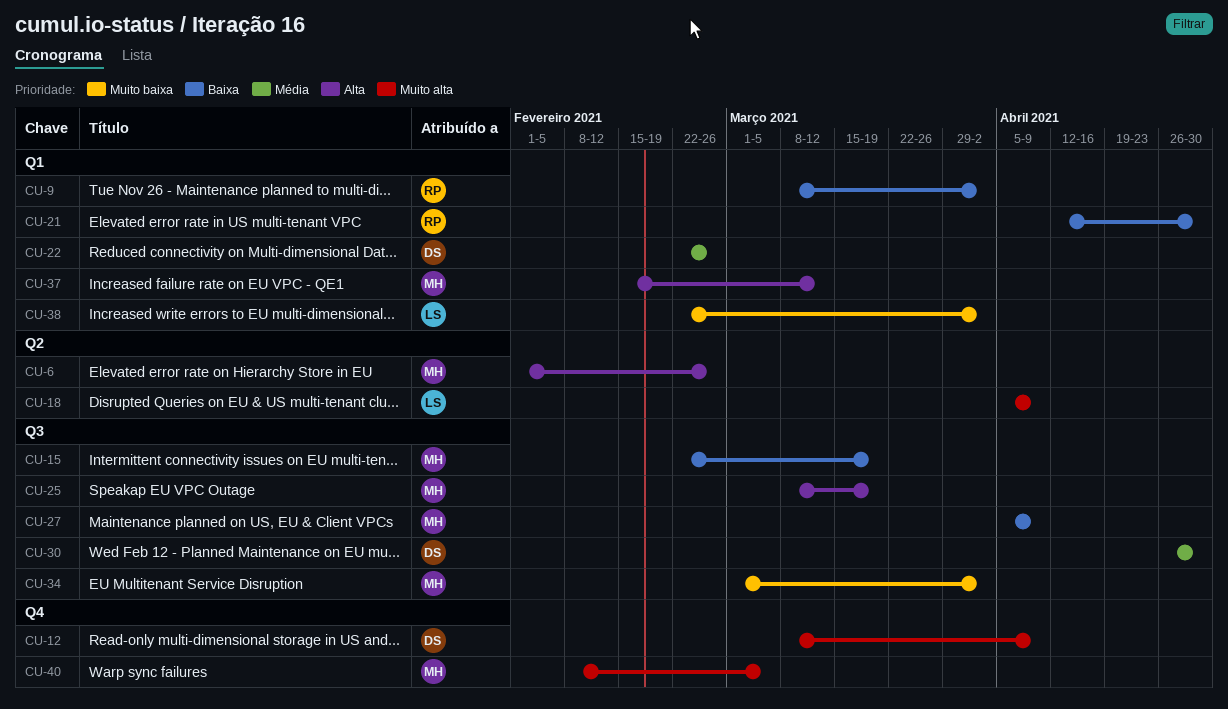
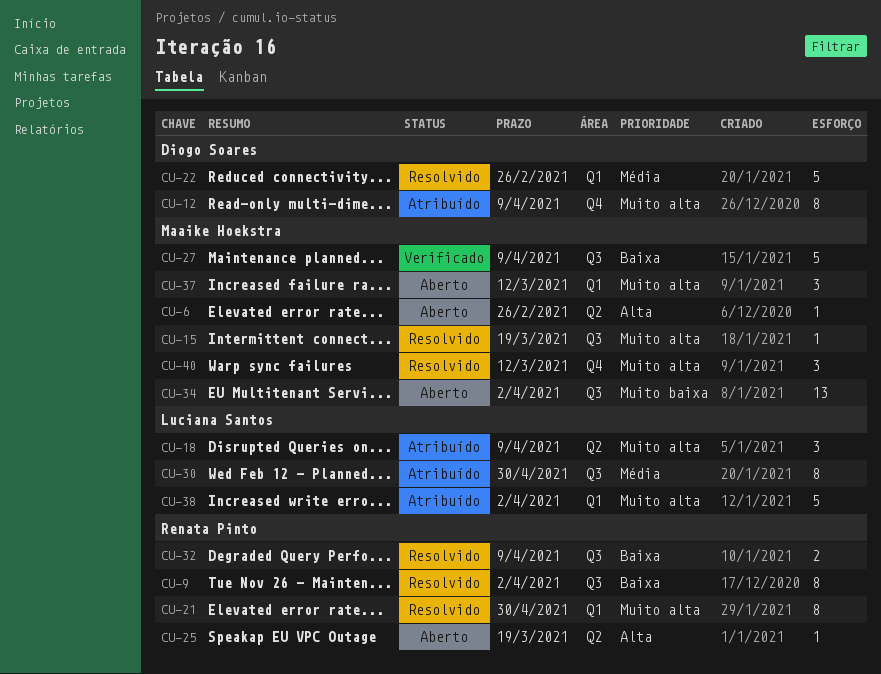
CU-9, label: Q1 -> Q3
CU-15, priority: Baixa -> Muito alta
CU-21, priority: Baixa -> Muito alta
CU-25, owner: Maaike Hoekstra -> Renata Pinto
CU-25, label: Q3 -> Q2
CU-30, owner: Diogo Soares -> Luciana Santos
CU-32: none -> present
CU-37, priority: Alta -> Muito alta
CU-38, priority: Muito baixa -> Muito alta
CU-40, due: Mar 5 -> Mar 12

